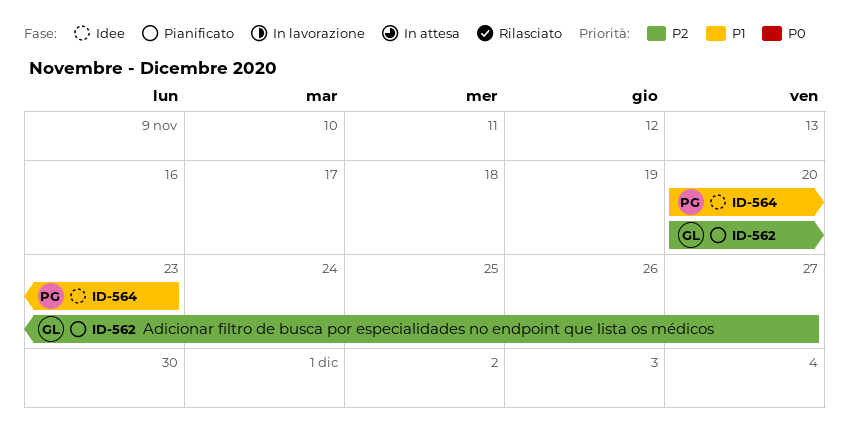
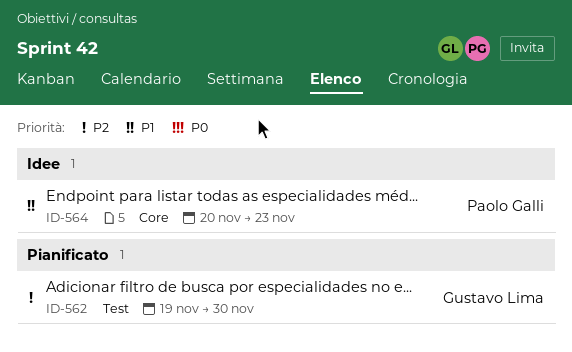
ID-562, start: Nov 20 -> Nov 19
ID-562, due: Nov 27 -> Nov 30

